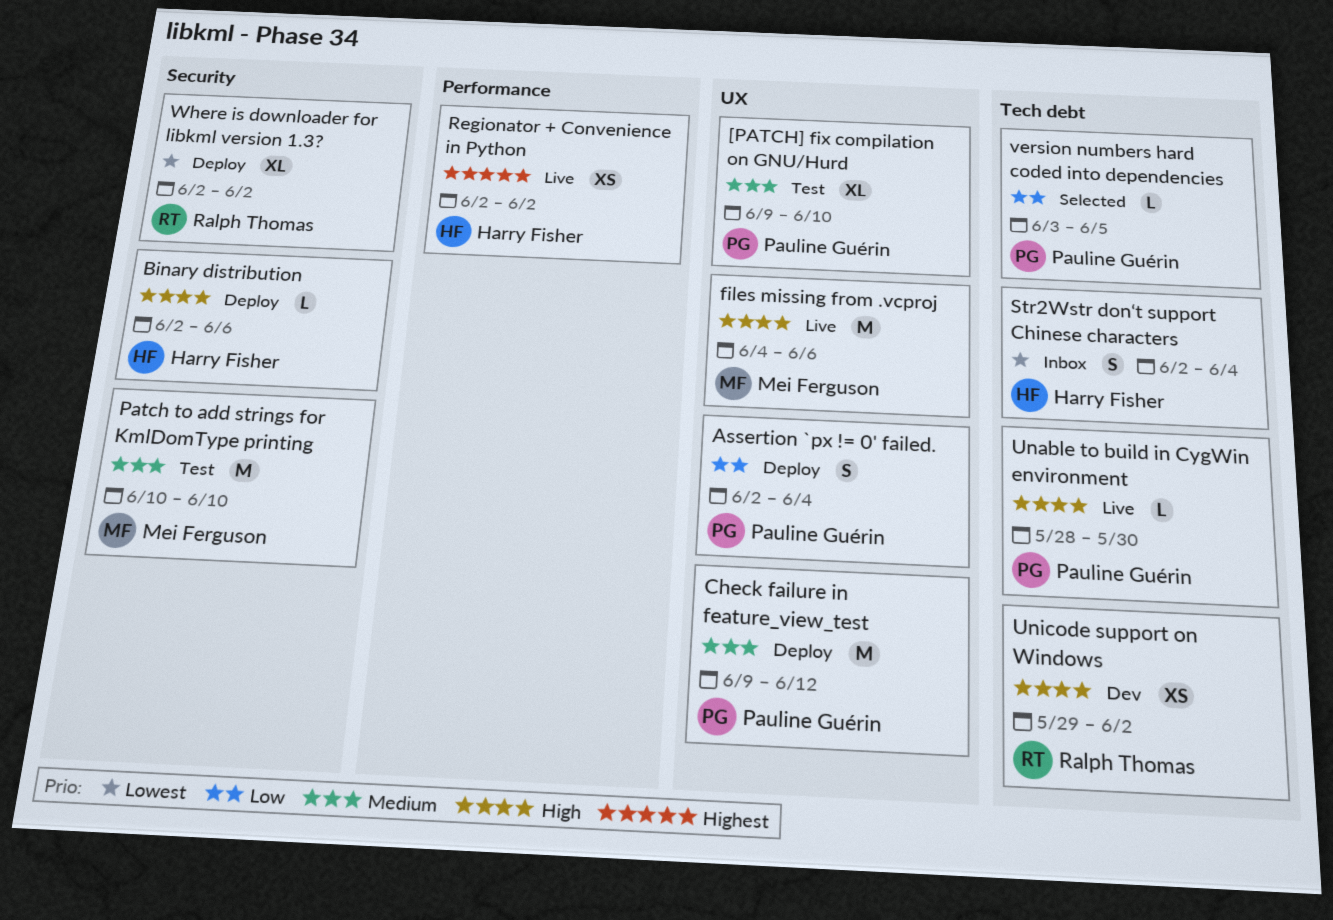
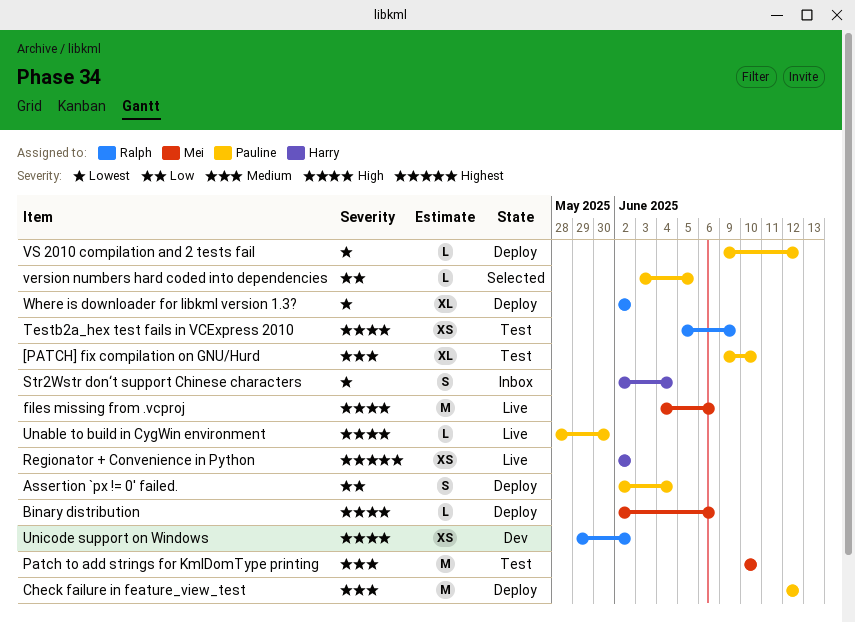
Binary distribution, owner: Harry Fisher -> Mei Ferguson
Check failure in feature_view_test, start: Jun 9 -> Jun 12
Testb2a_hex test fails in VCExpress 2010: none -> present
VS 2010 compilation and 2 tests fail: none -> present

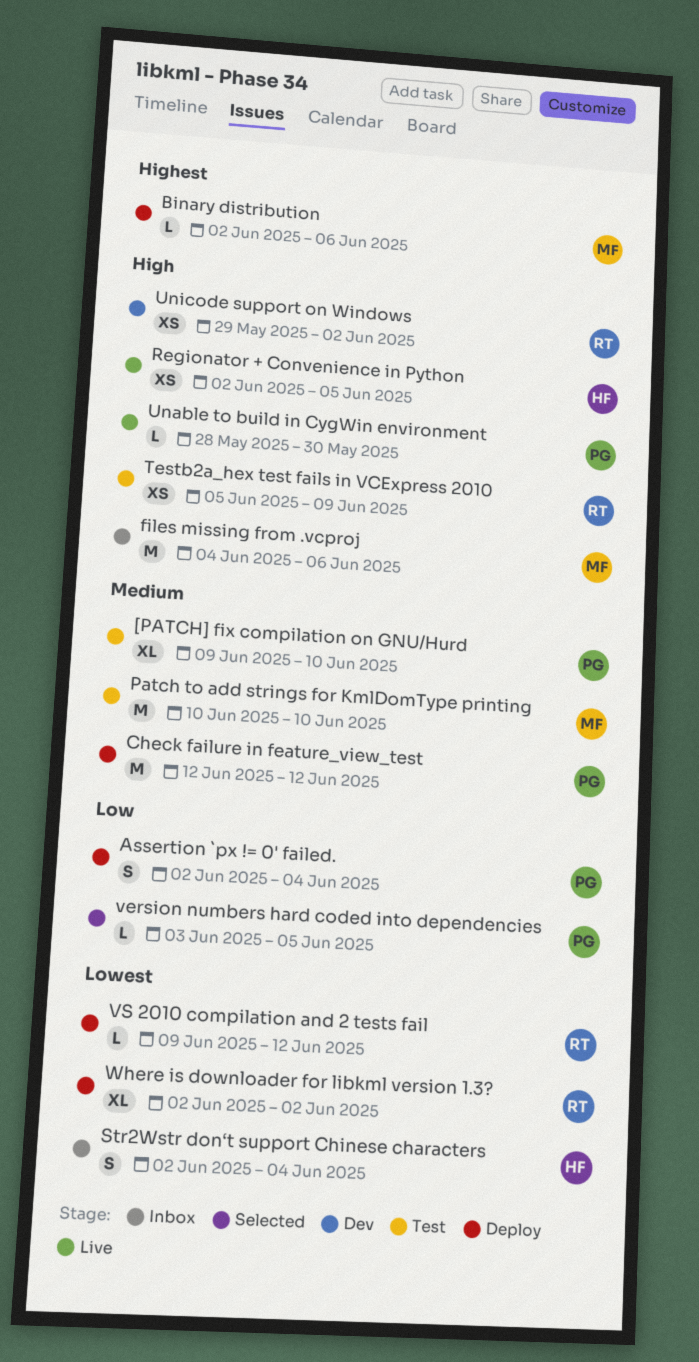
Binary distribution, priority: High -> Highest
files missing from .vcproj, status: Live -> Inbox
Regionator + Convenience in Python, priority: Highest -> High
Regionator + Convenience in Python, due: Jun 2 -> Jun 5
VS 2010 compilation and 2 tests fail, owner: Pauline -> Ralph

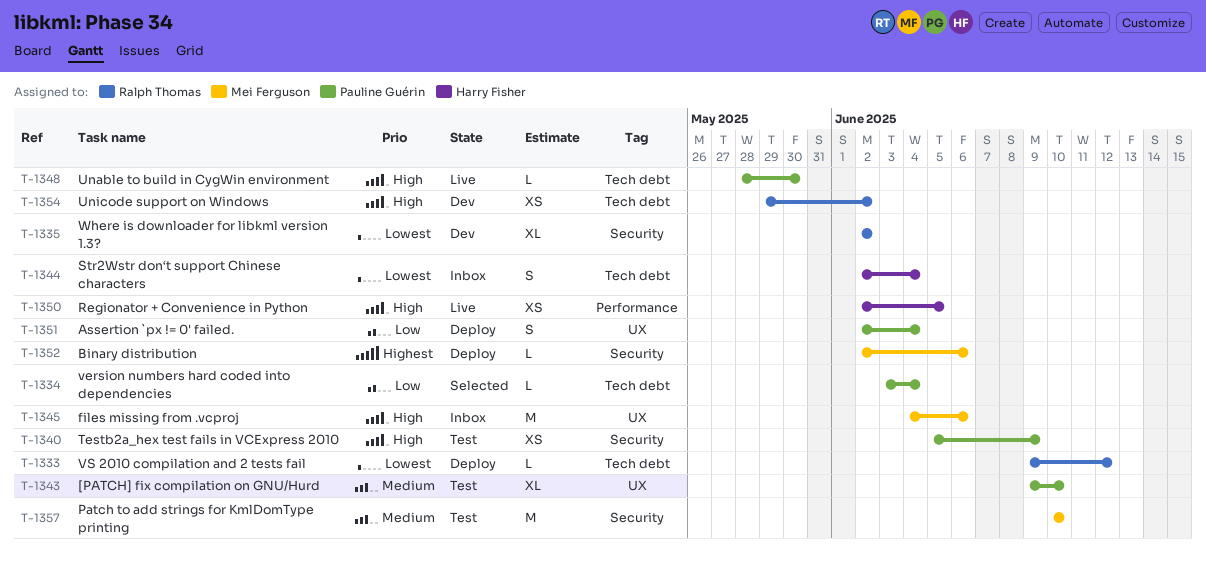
Check failure in feature_view_test: present -> none
Testb2a_hex test fails in VCExpress 2010, owner: Ralph Thomas -> Pauline Guérin
version numbers hard coded into dependencies, due: Jun 5 -> Jun 4
Where is downloader for libkml version 1.3?, status: Deploy -> Dev

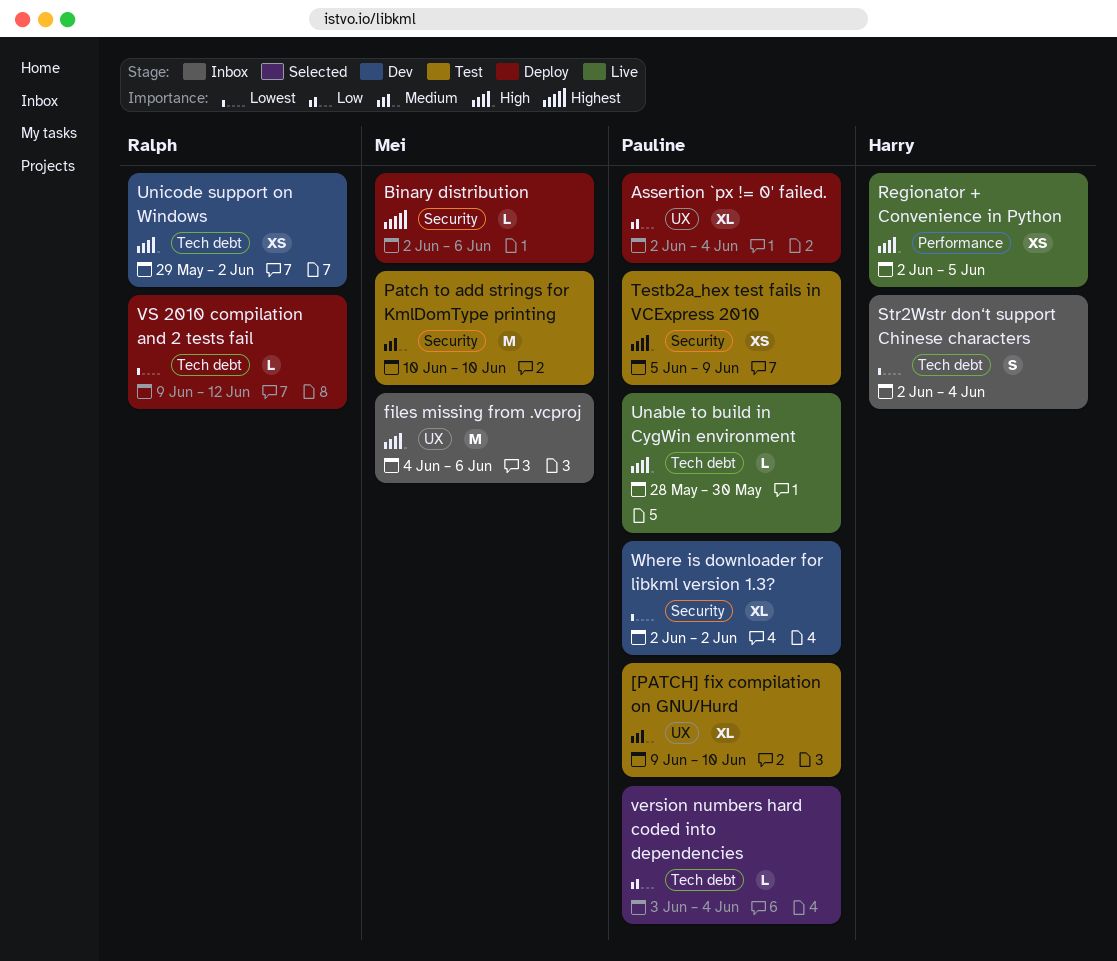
Assertion `px != 0' failed., estimate: S -> XL
Where is downloader for libkml version 1.3?, owner: Ralph Thomas -> Pauline Guérin

